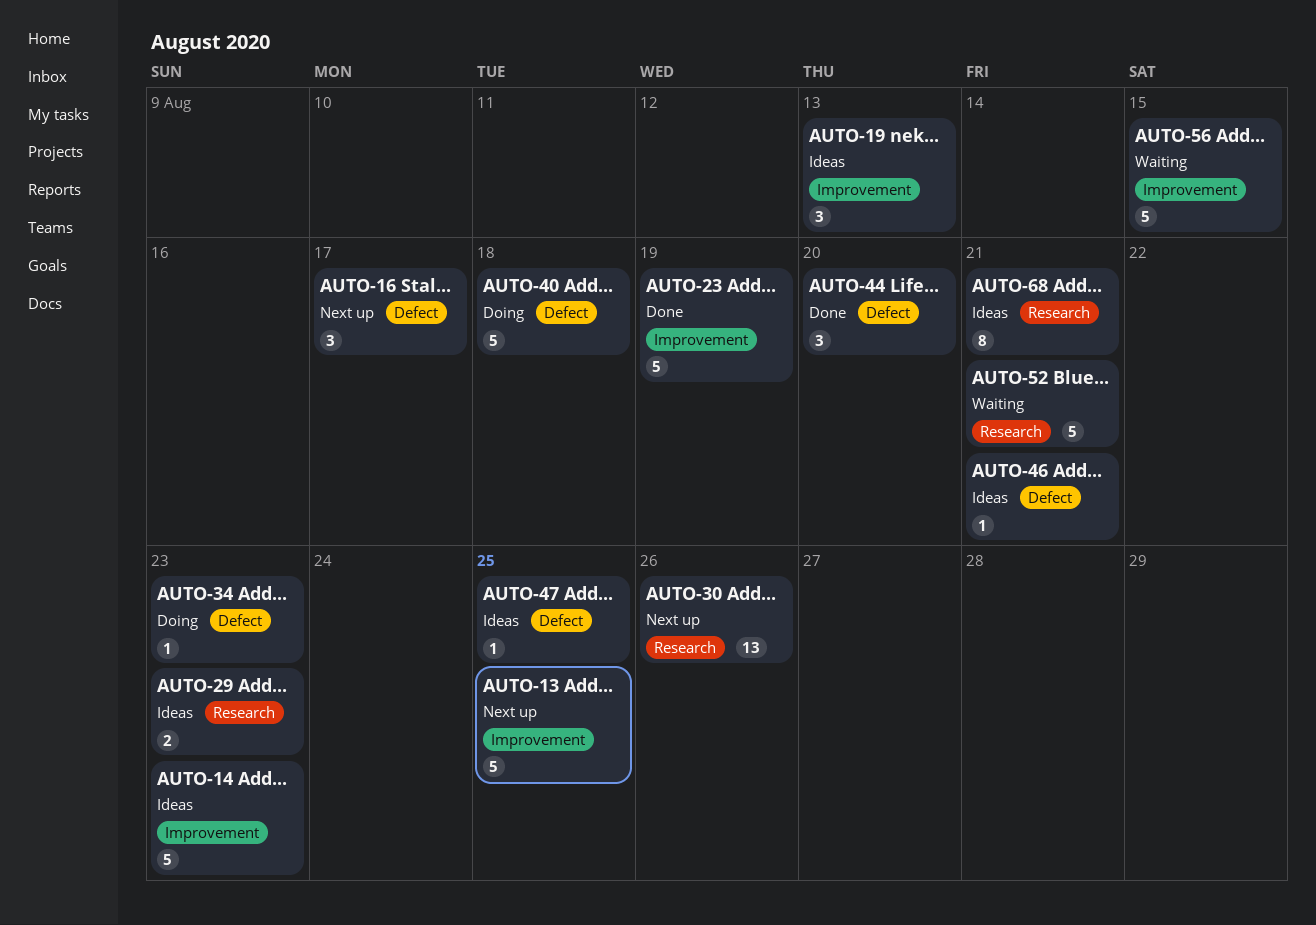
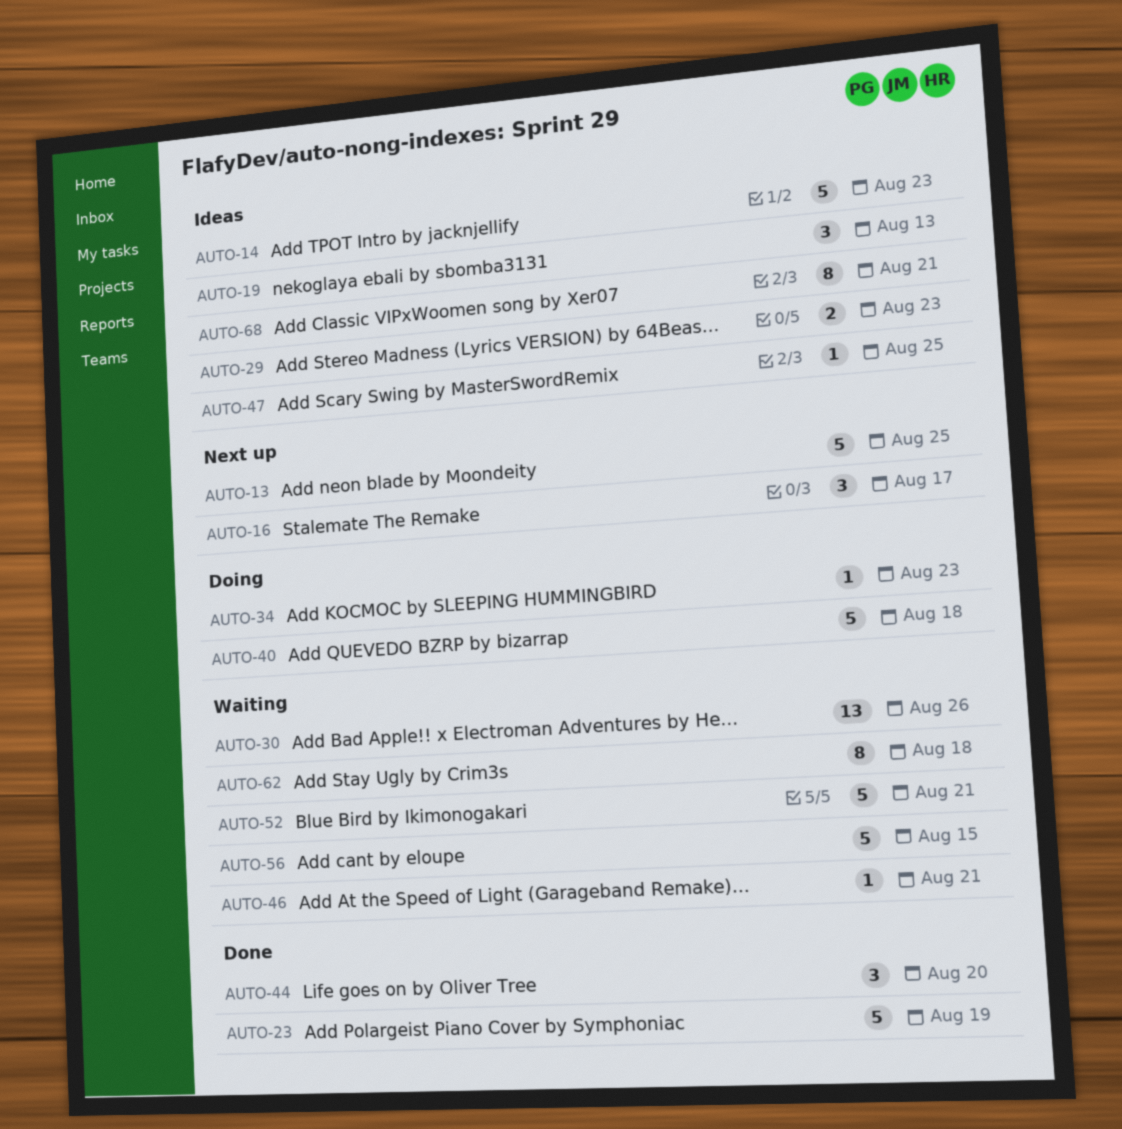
AUTO-30, status: Next up -> Waiting
AUTO-46, status: Ideas -> Waiting
AUTO-62: none -> present

